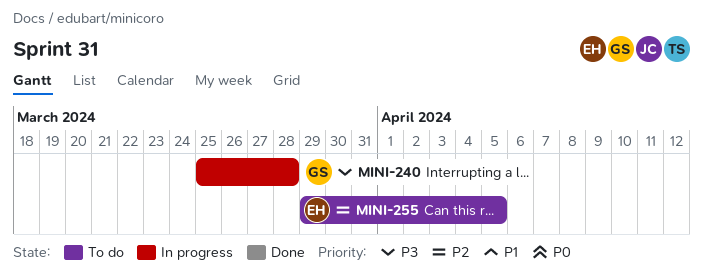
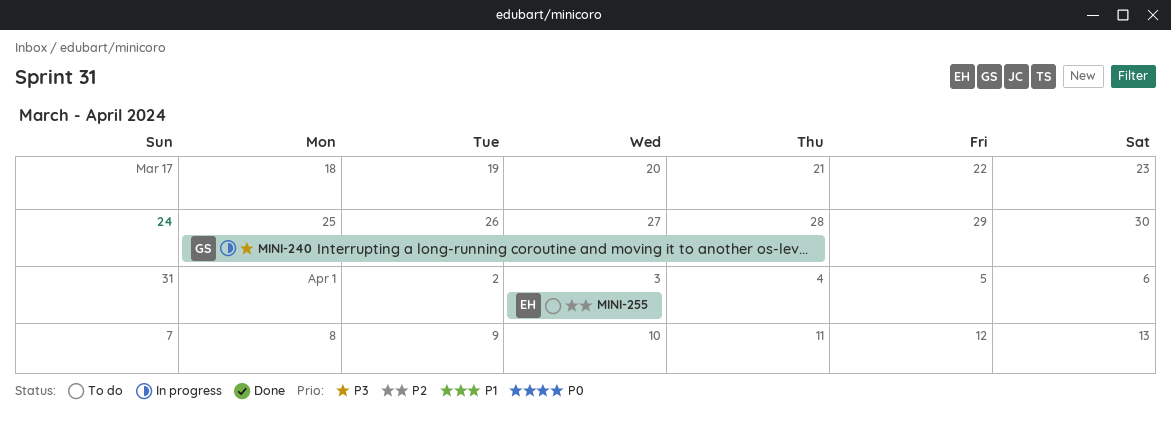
MINI-255, start: Mar 29 -> Apr 3
MINI-255, due: Apr 5 -> Apr 3

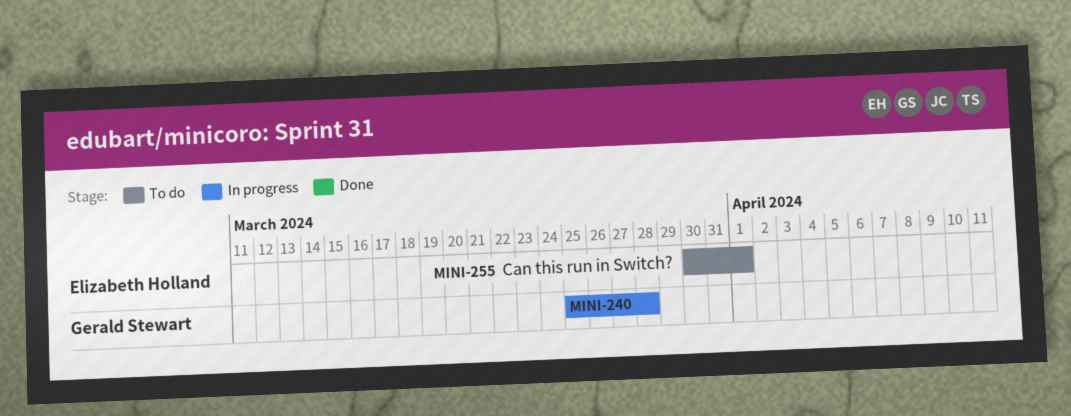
MINI-255, start: Apr 3 -> Mar 30
MINI-255, due: Apr 3 -> Apr 1

